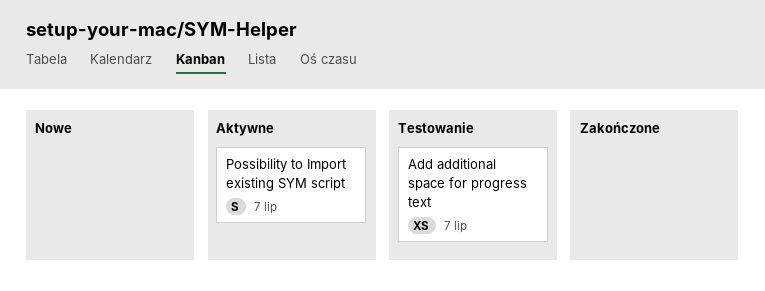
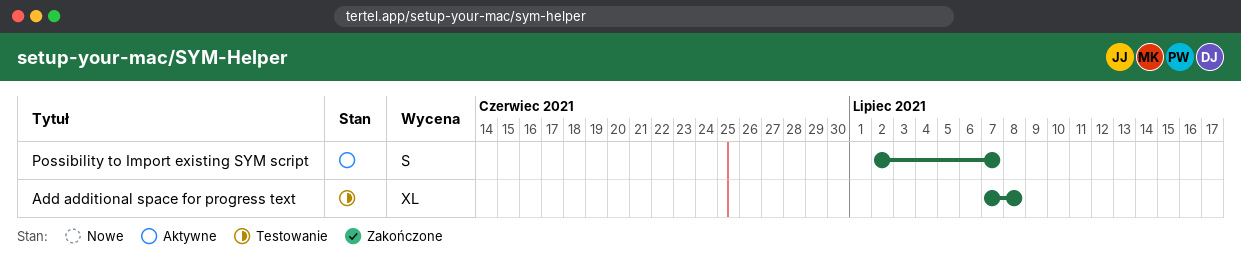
Add additional space for progress text, estimate: XS -> XL
Add additional space for progress text, due: Jul 7 -> Jul 8

